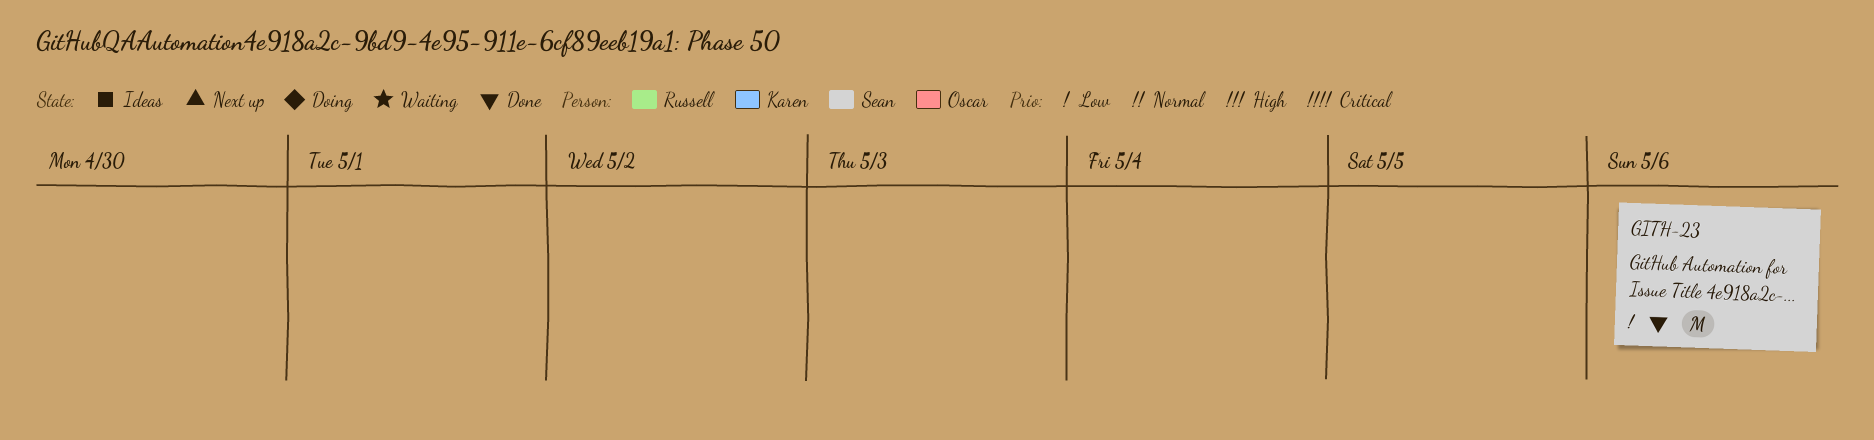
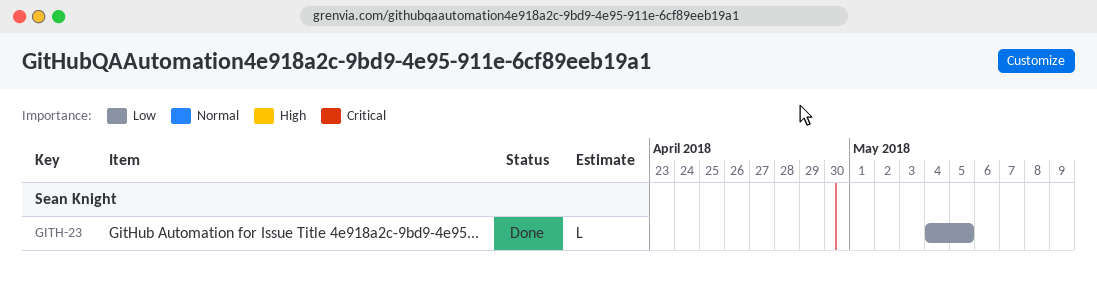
GITH-23, estimate: M -> L
GITH-23, due: May 6 -> May 5

